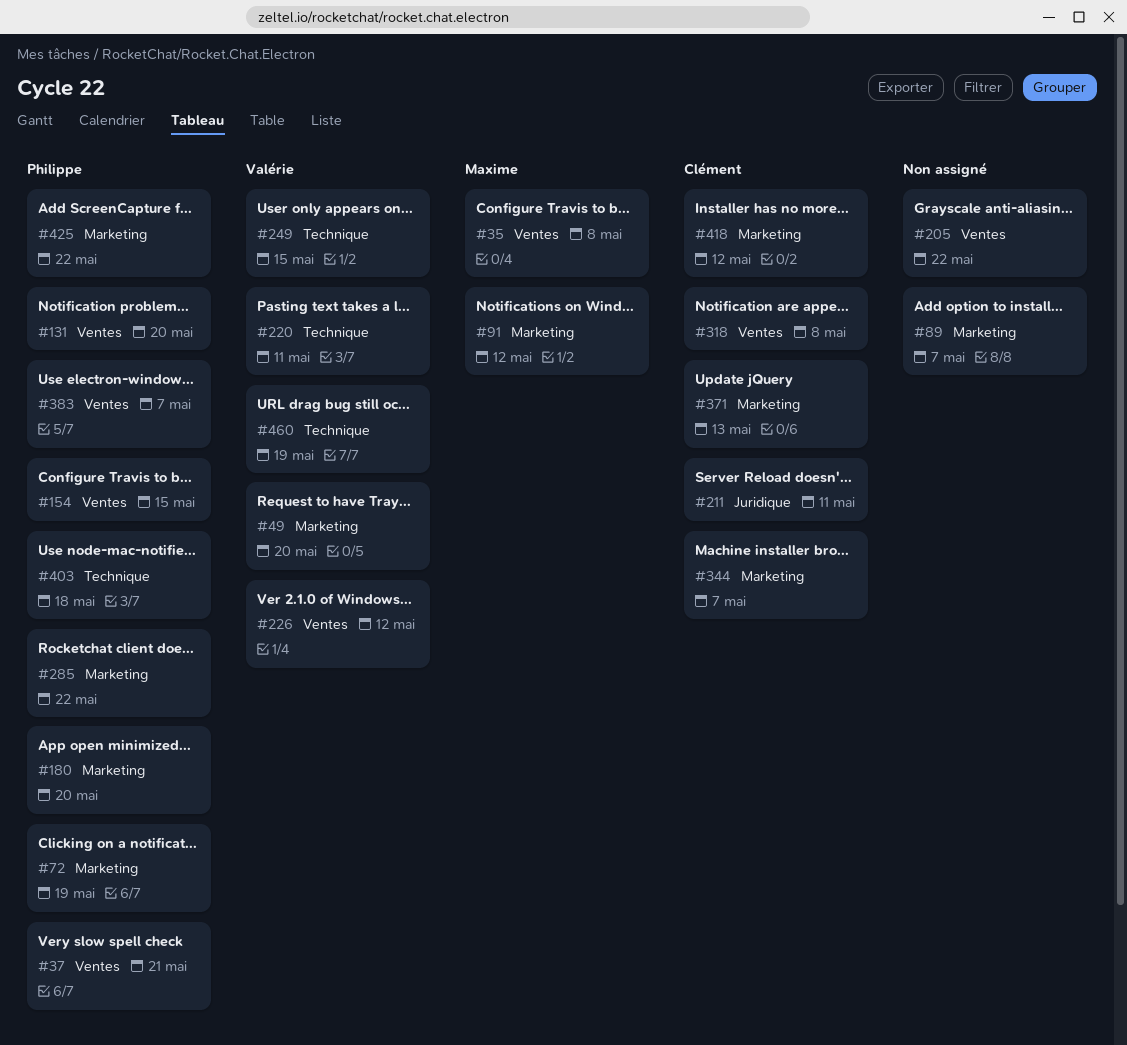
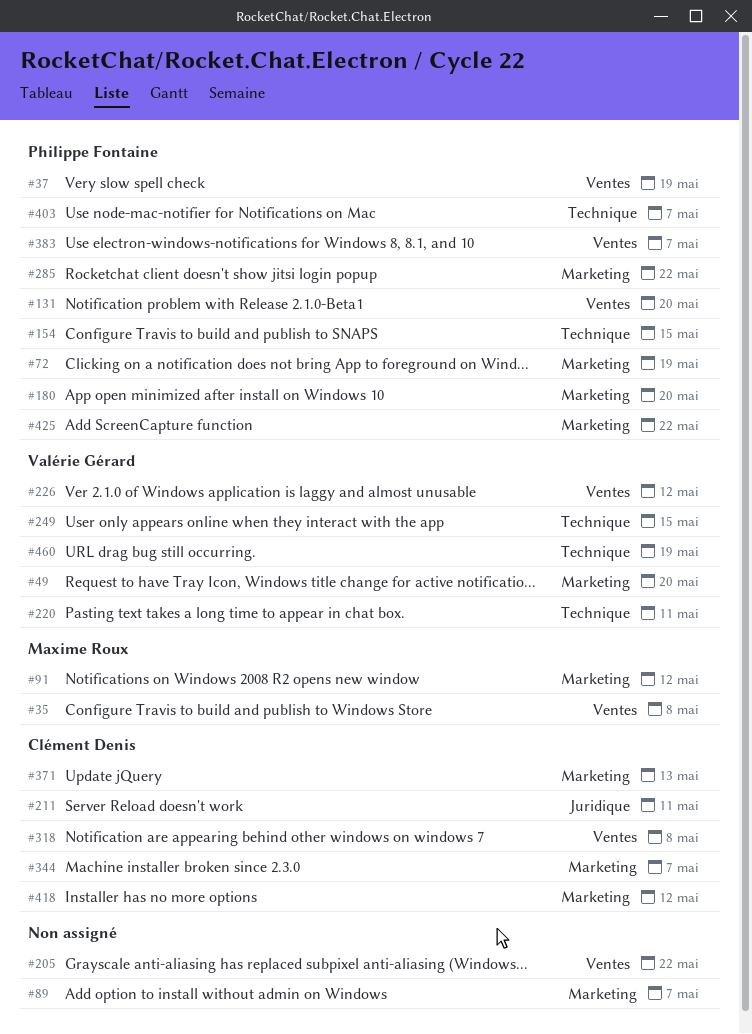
#37, due: May 21 -> May 19
#154, label: Ventes -> Technique
#403, due: May 18 -> May 7

